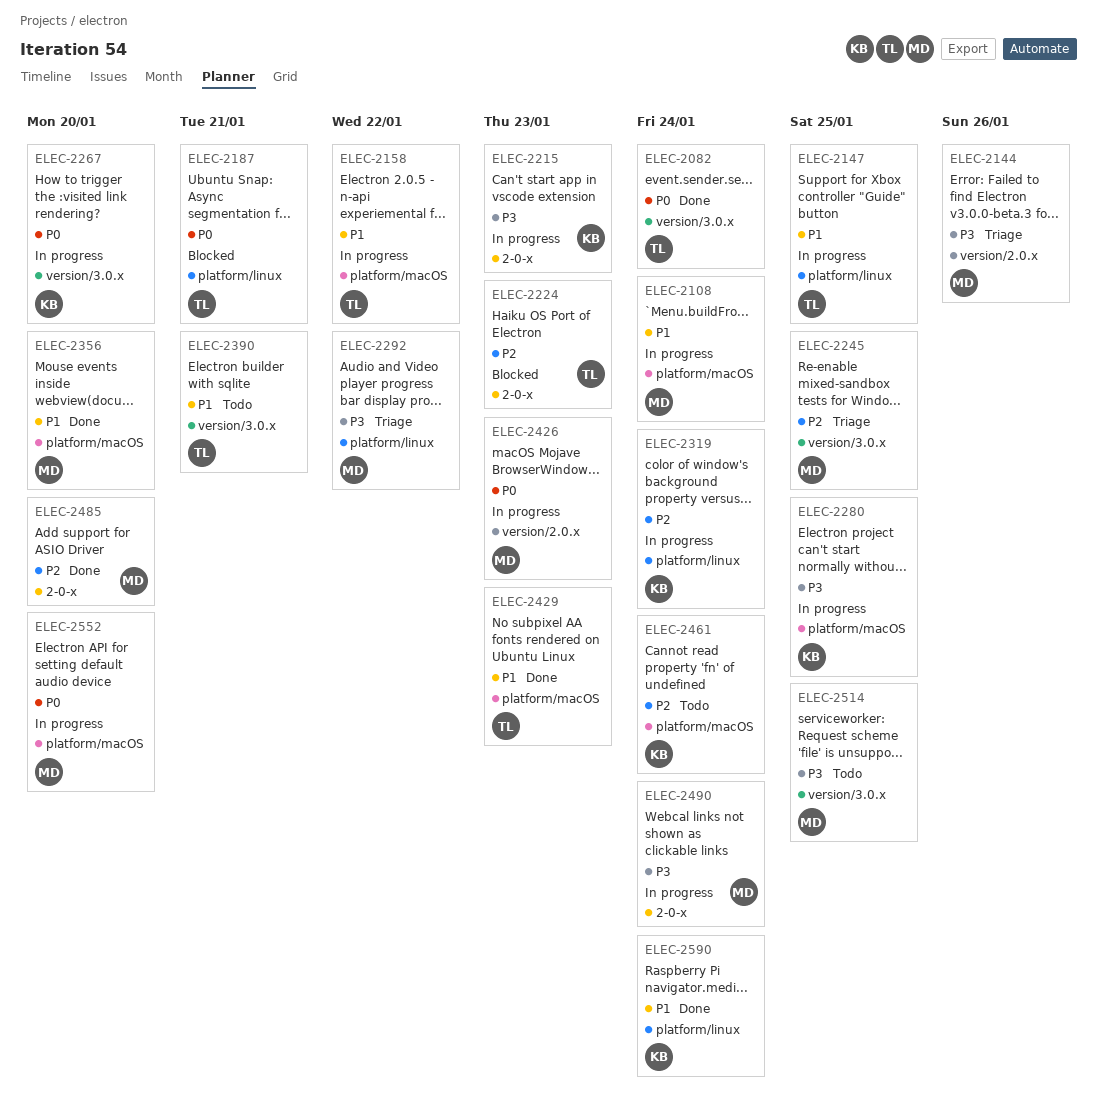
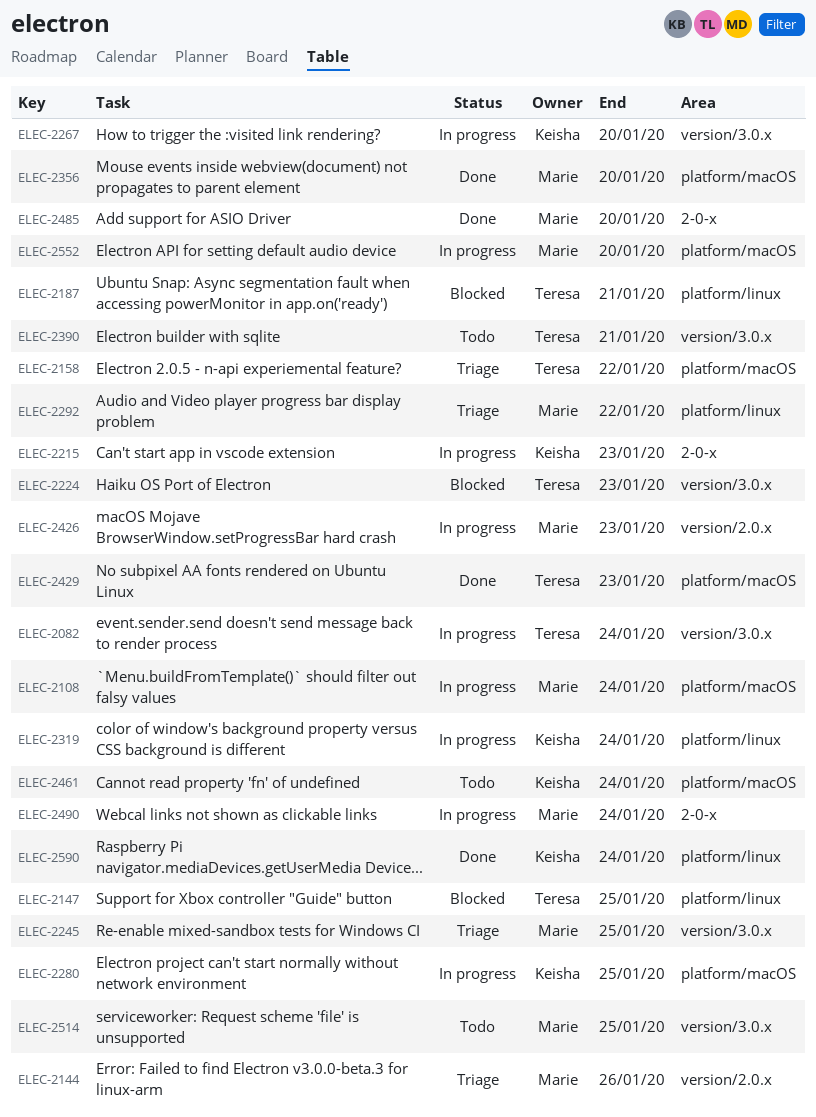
ELEC-2082, status: Done -> In progress
ELEC-2147, status: In progress -> Blocked
ELEC-2158, status: In progress -> Triage
ELEC-2224, label: 2-0-x -> version/3.0.x

